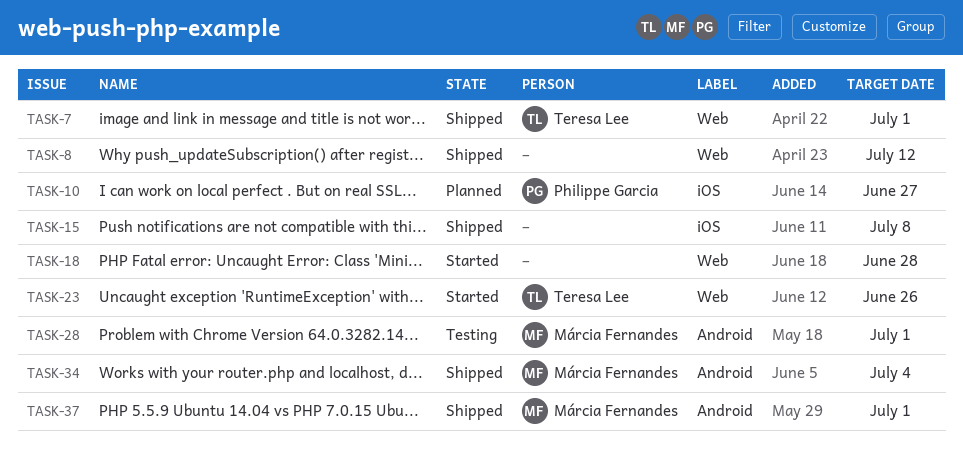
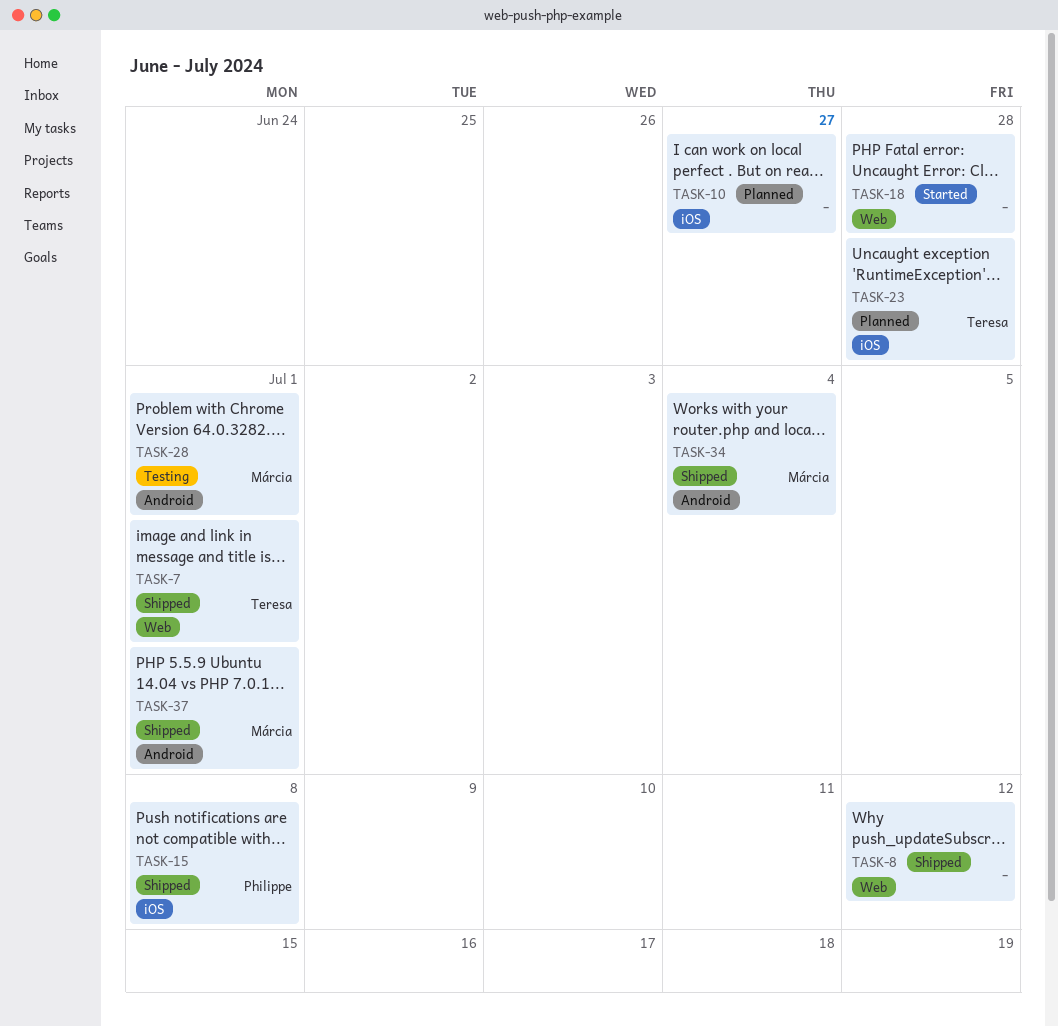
TASK-10, owner: Philippe Garcia -> none
TASK-15, owner: none -> Philippe Garcia
TASK-23, status: Started -> Planned
TASK-23, label: Web -> iOS
TASK-23, due: Jun 26 -> Jun 28

